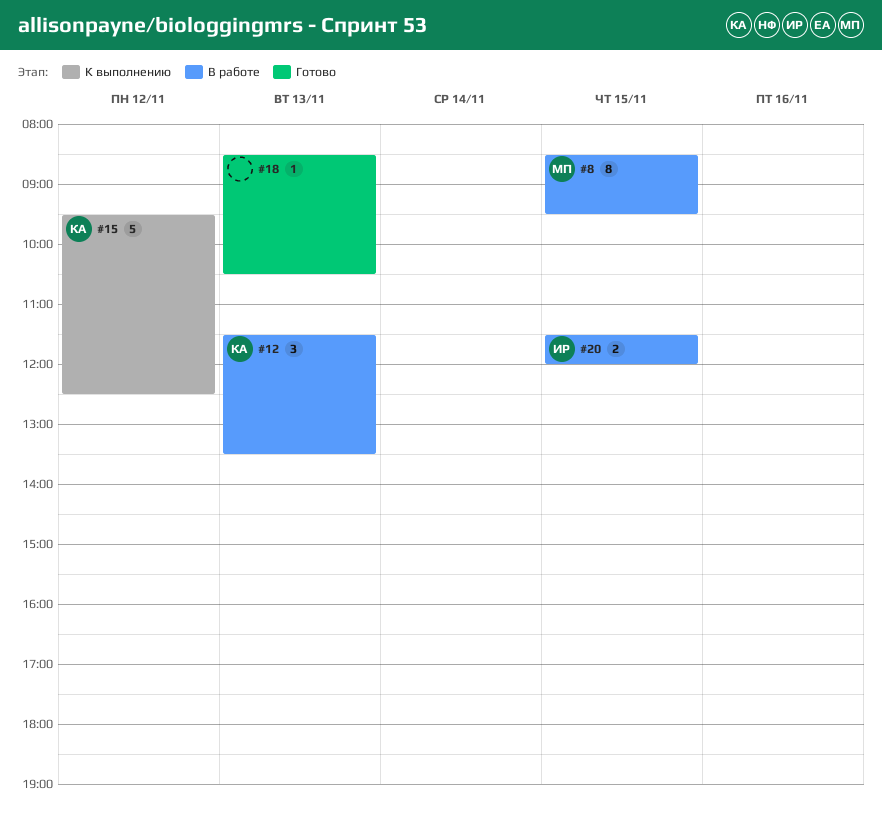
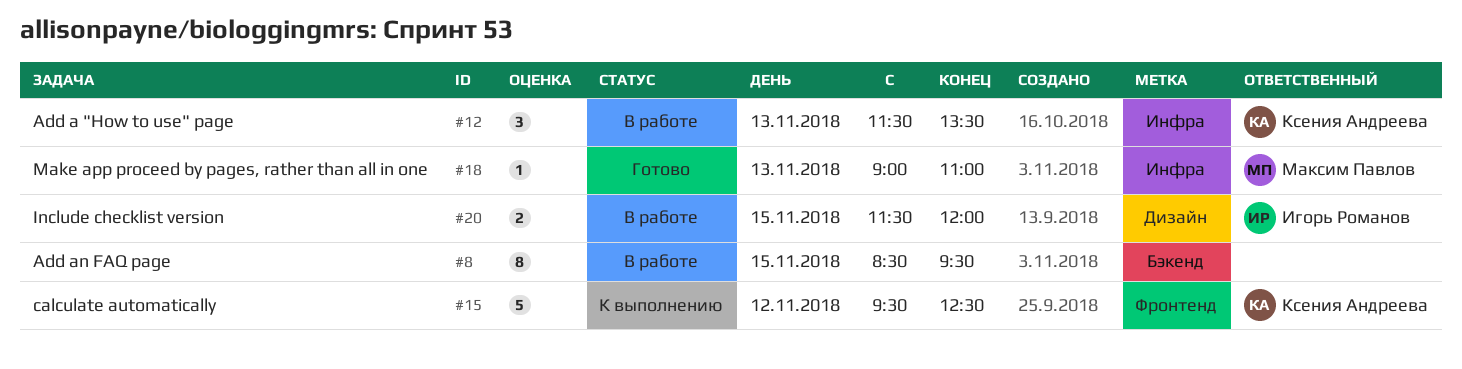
#8, owner: Максим Павлов -> none
#18, owner: none -> Максим Павлов
#18, begins: 08:30 -> 09:00
#18, ends: 10:30 -> 11:00

